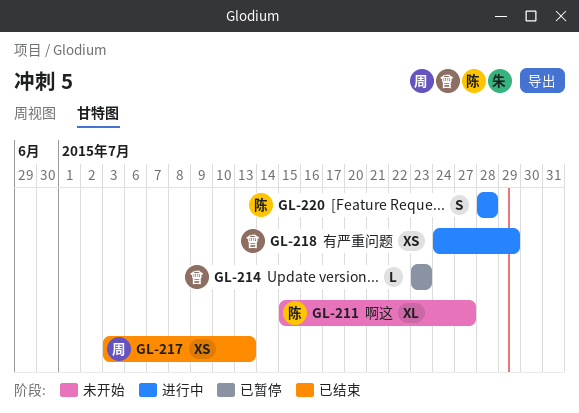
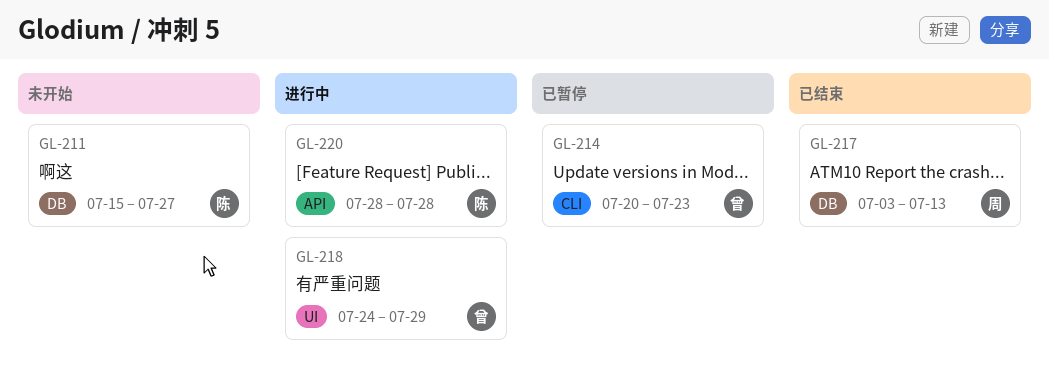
GL-214, start: Jul 23 -> Jul 20

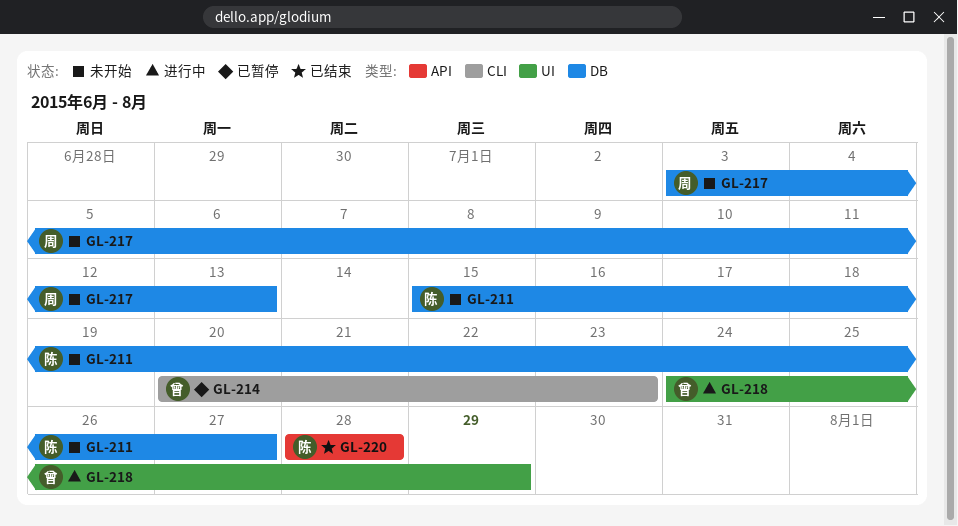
GL-217, status: 已结束 -> 未开始
GL-220, status: 进行中 -> 已结束

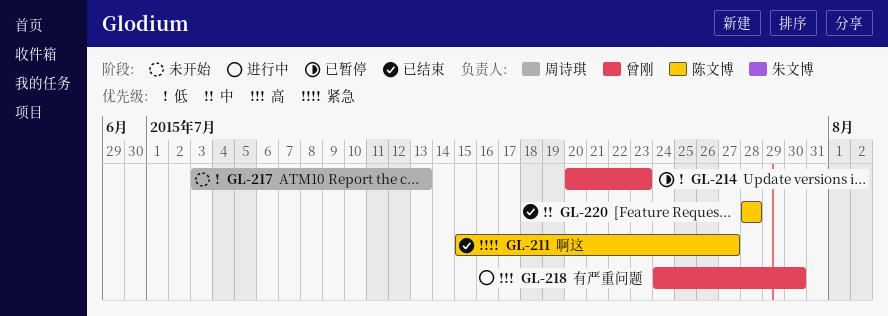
GL-211, status: 未开始 -> 已结束
GL-218, due: Jul 29 -> Jul 30

